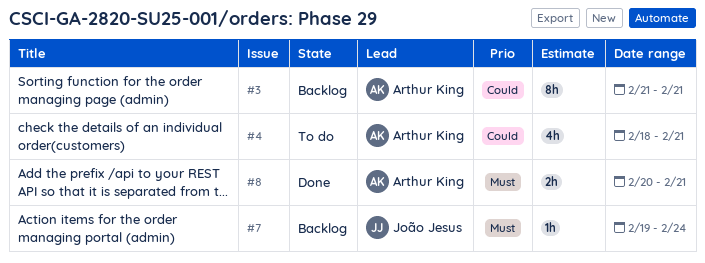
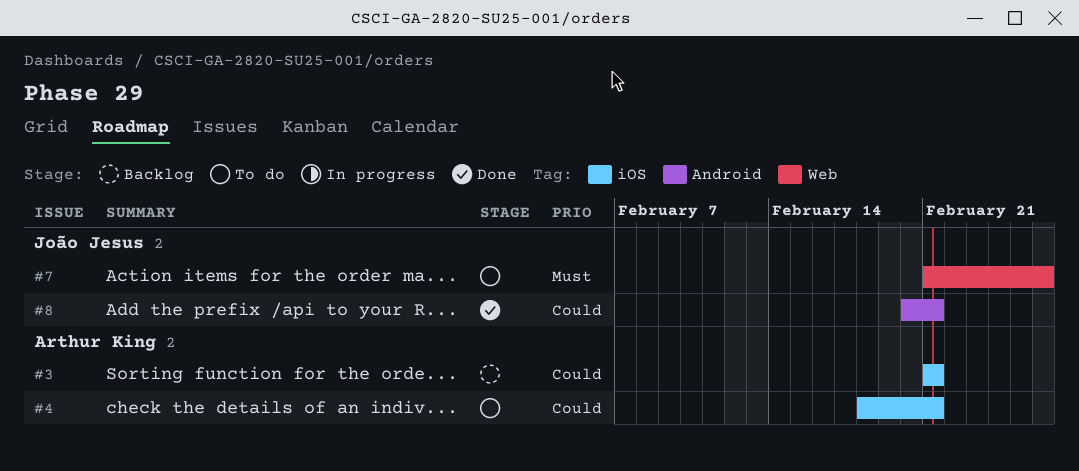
#7, status: Backlog -> To do
#7, start: Feb 19 -> Feb 21
#7, due: Feb 24 -> Feb 26
#8, owner: Arthur King -> João Jesus
#8, priority: Must -> Could

